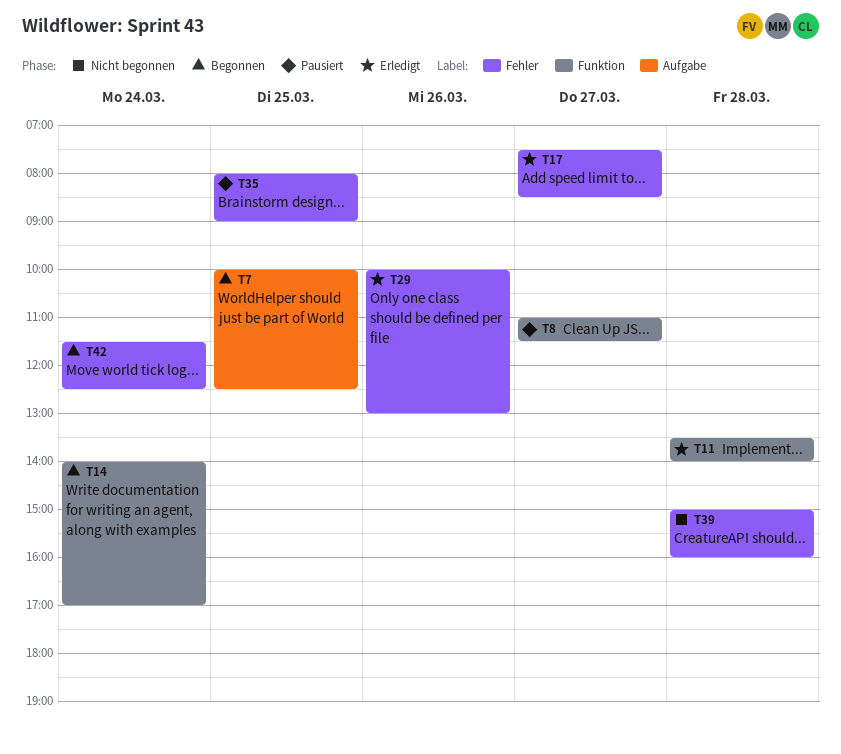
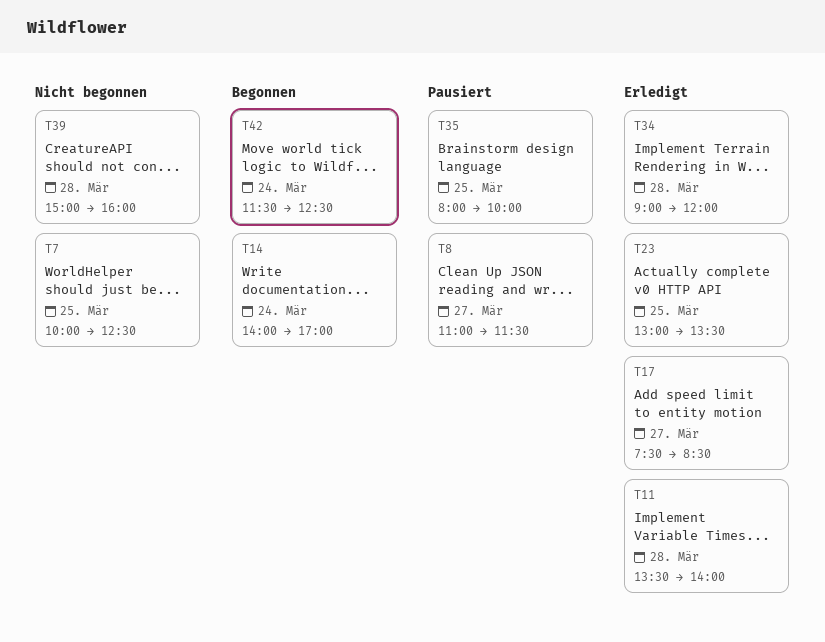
T7, status: Begonnen -> Nicht begonnen
T23: none -> present
T29: present -> none
T34: none -> present
T35, ends: 09:00 -> 10:00

